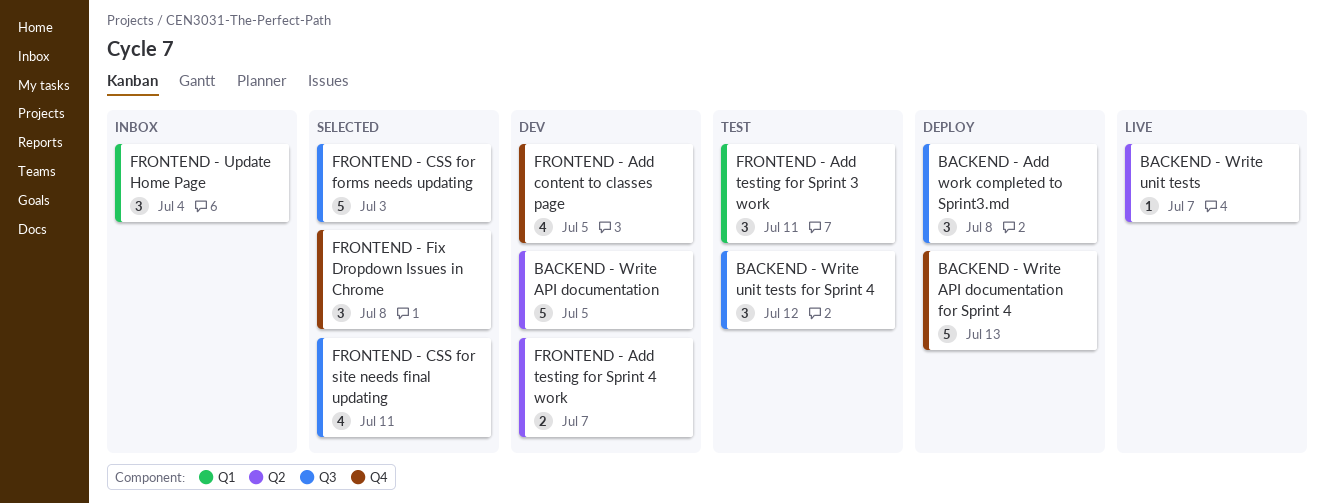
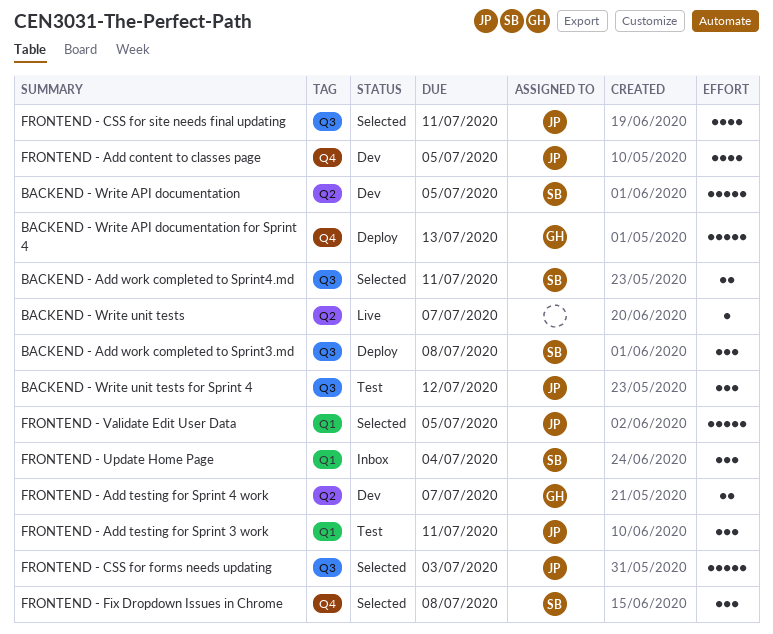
BACKEND - Add work completed to Sprint4.md: none -> present
FRONTEND - Validate Edit User Data: none -> present

